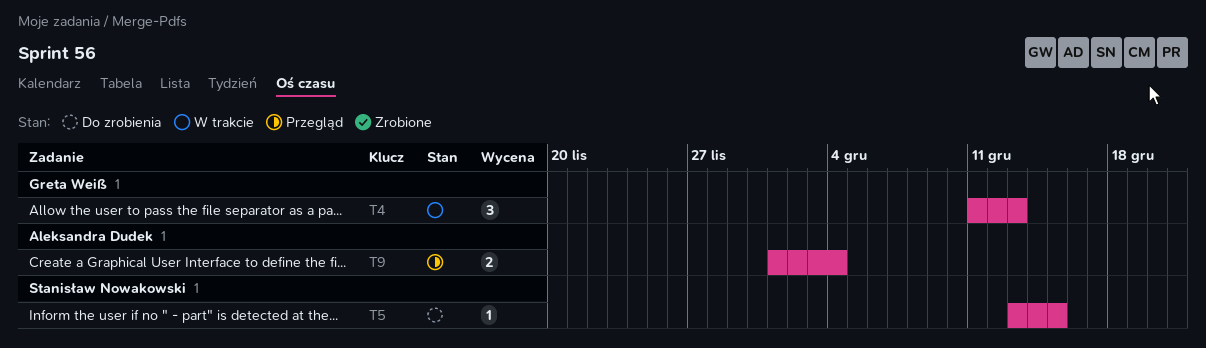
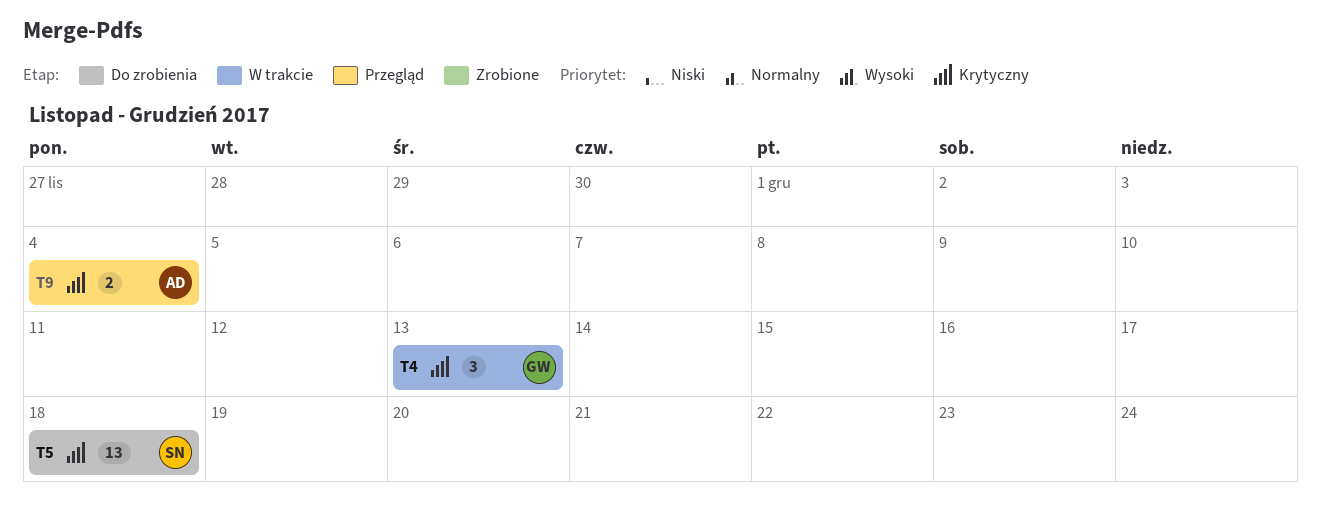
T5, estimate: 1 -> 13
T5, due: Dec 15 -> Dec 18

